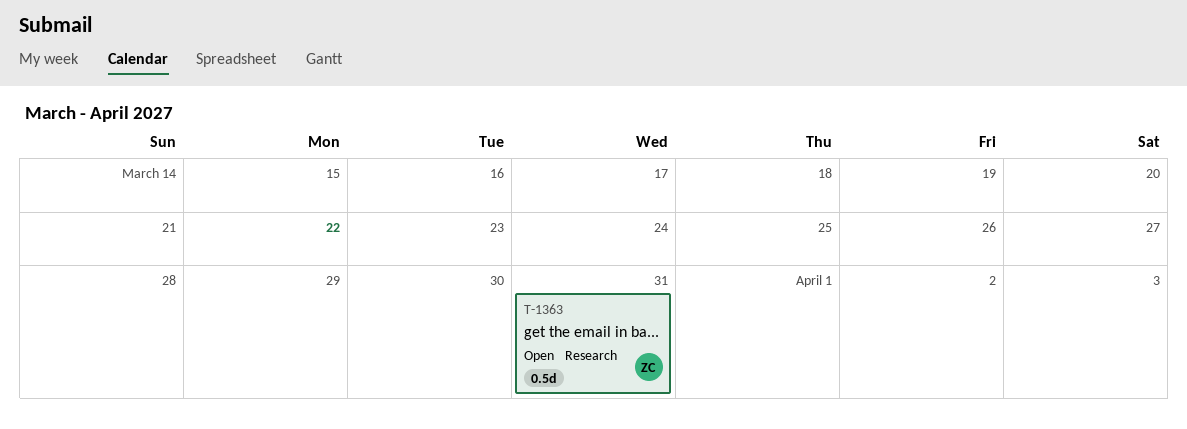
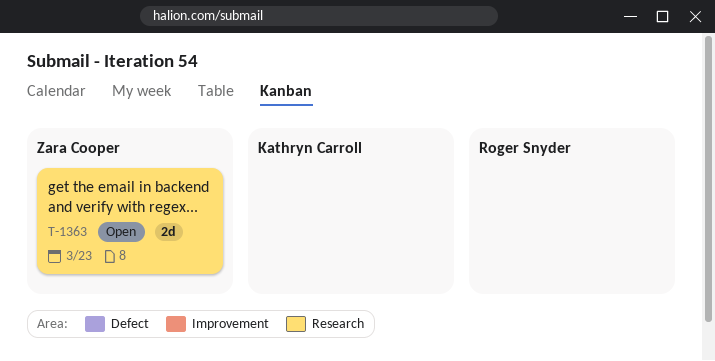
T-1363, estimate: 0.5d -> 2d
T-1363, due: Mar 31 -> Mar 23

